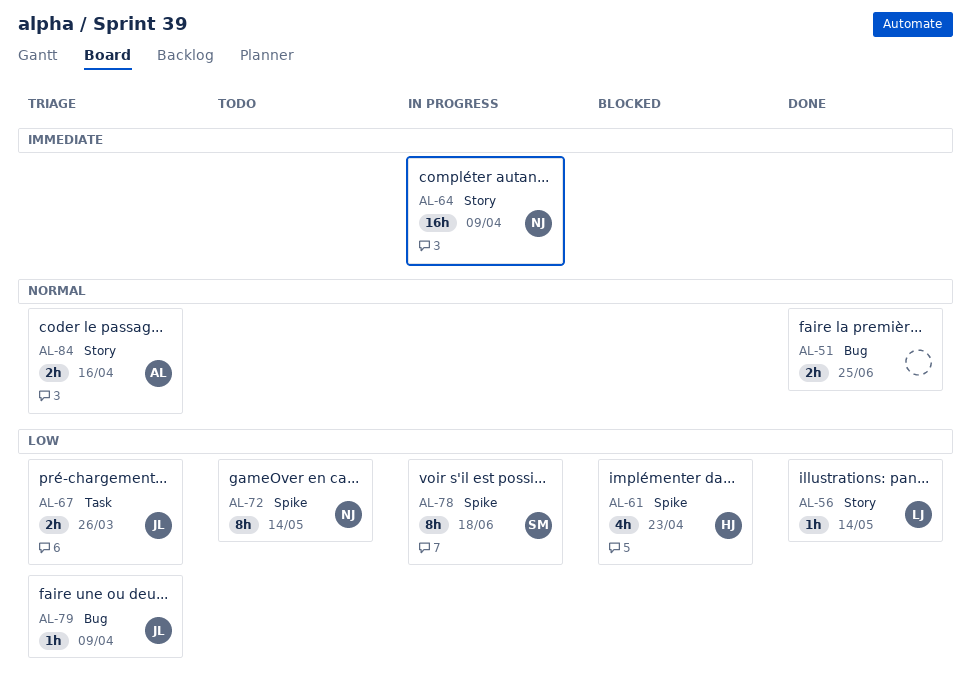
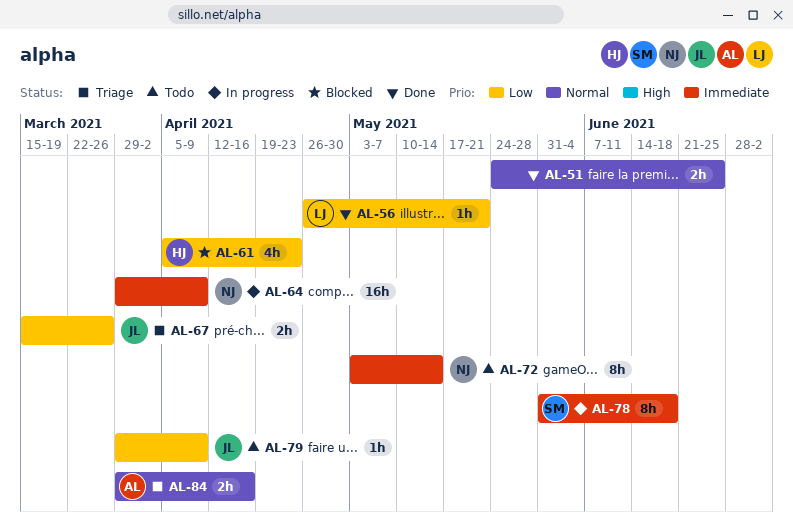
AL-56, due: May 14 -> May 21
AL-72, priority: Low -> Immediate
AL-78, priority: Low -> Immediate
AL-79, status: Triage -> Todo

